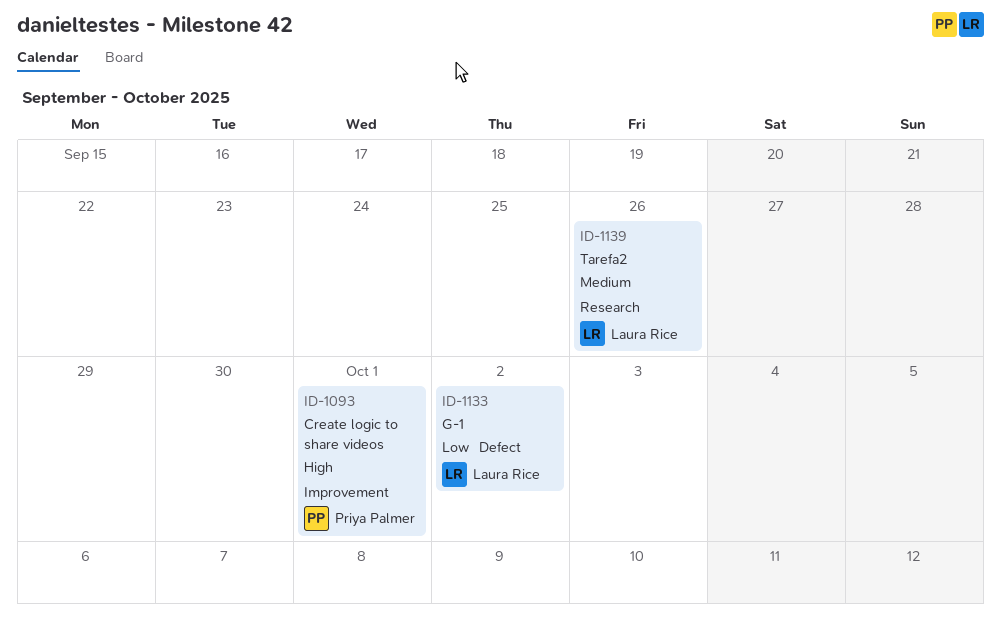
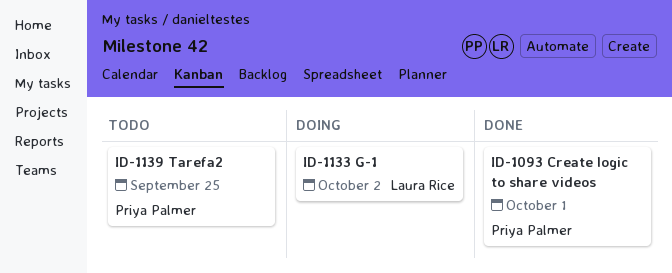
ID-1139, owner: Laura Rice -> Priya Palmer
ID-1139, due: Sep 26 -> Sep 25

